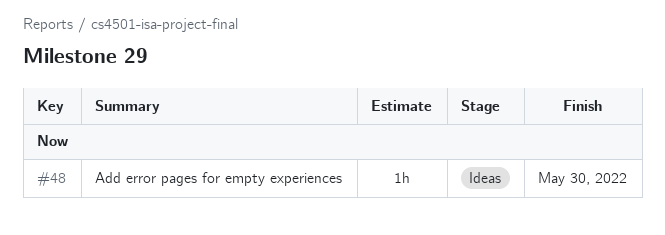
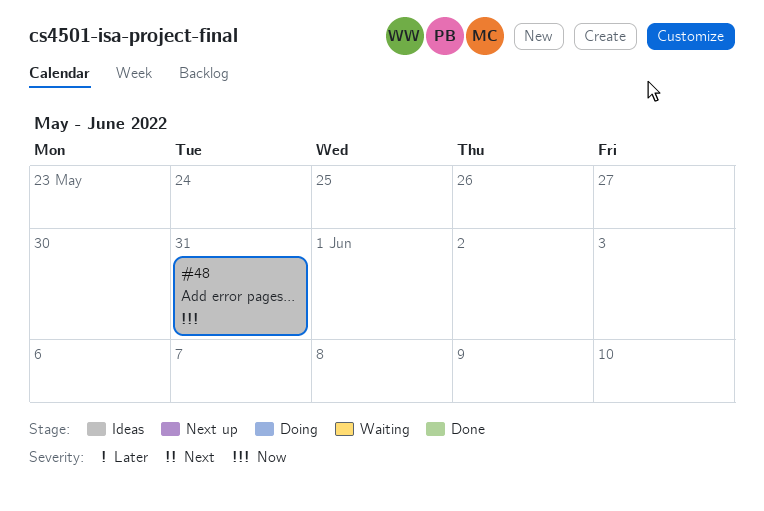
#48, due: May 30 -> May 31

